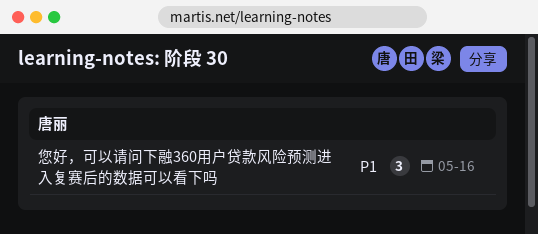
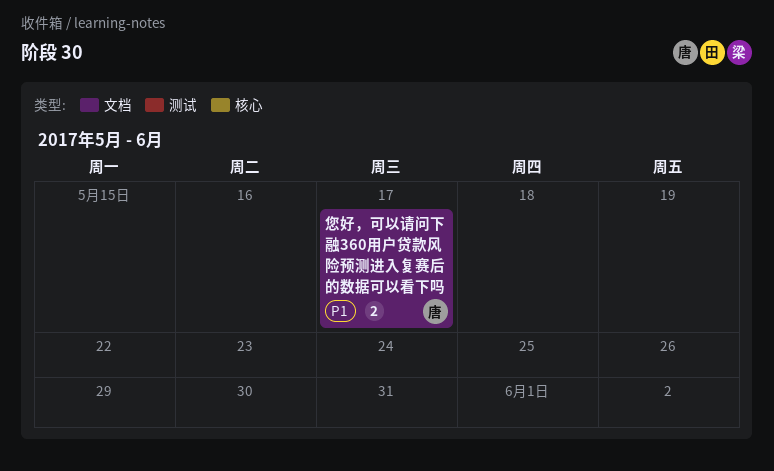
您好，可以请问下融360用户贷款风险预测进入复赛后的数据可以看下吗, estimate: 3 -> 2
您好，可以请问下融360用户贷款风险预测进入复赛后的数据可以看下吗, due: May 16 -> May 17

